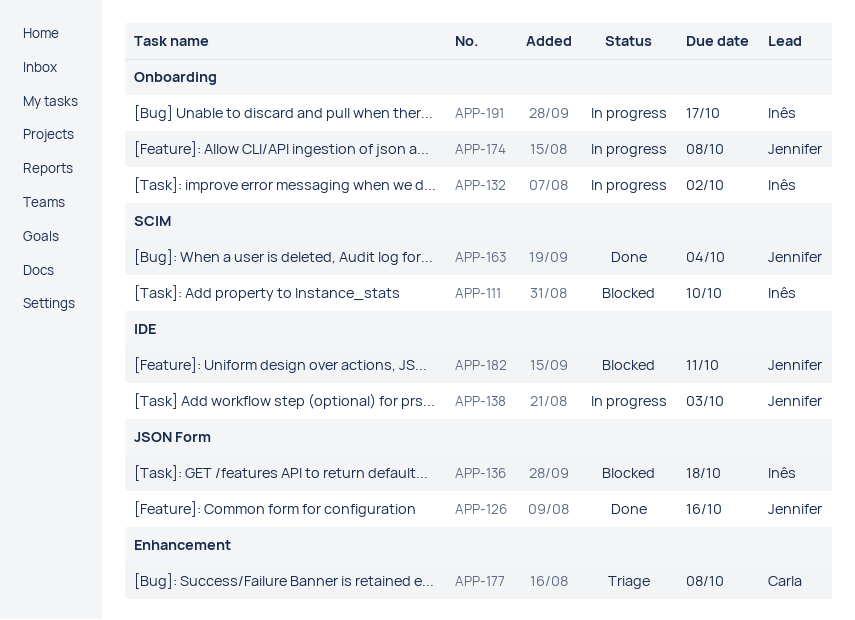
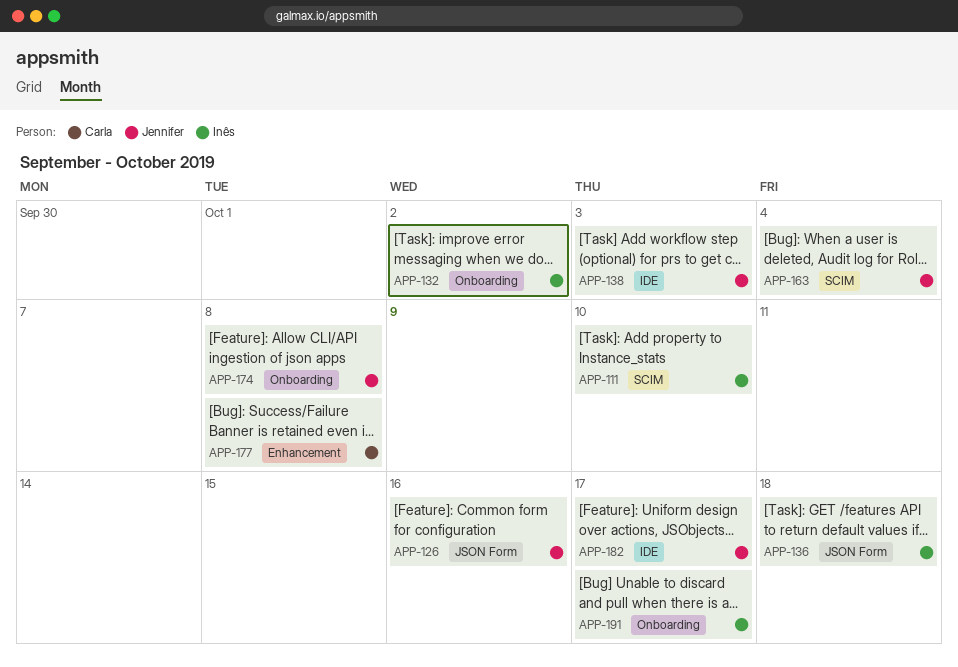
APP-182, due: Oct 11 -> Oct 17

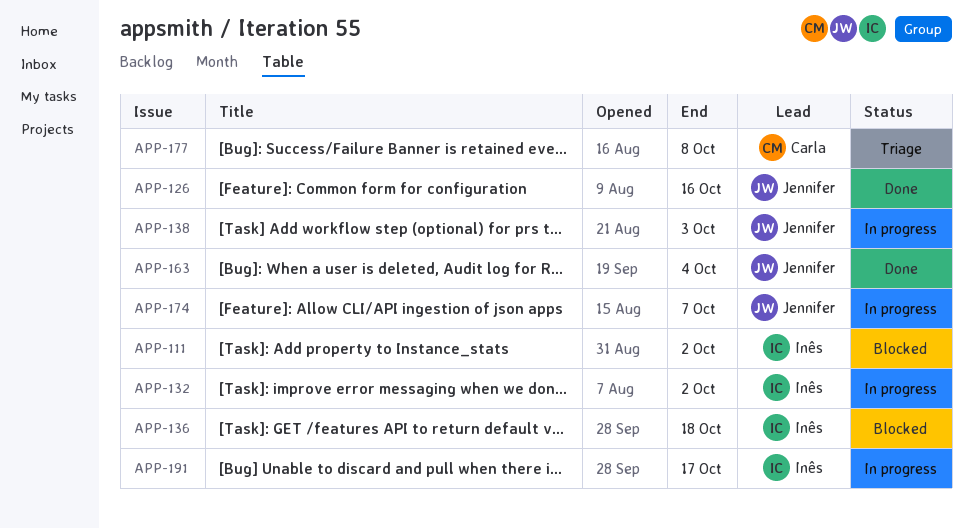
APP-111, due: Oct 10 -> Oct 2
APP-174, due: Oct 8 -> Oct 7
APP-182: present -> none

